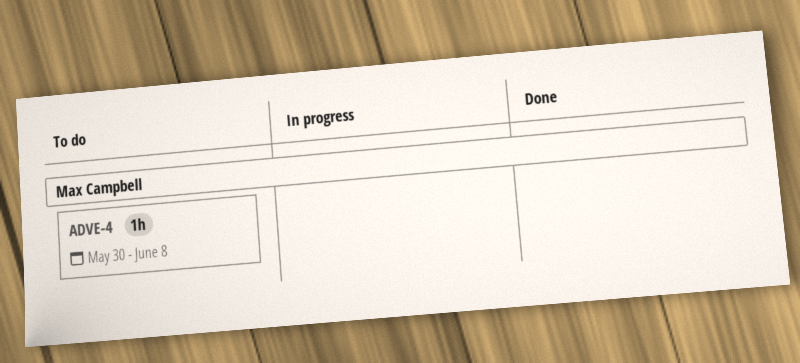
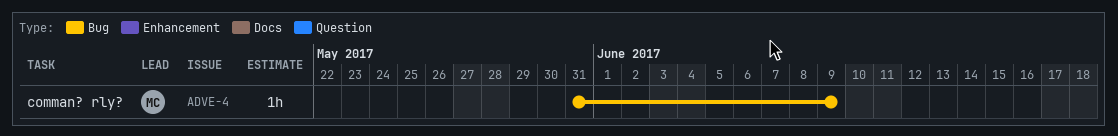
ADVE-4, start: May 30 -> May 31
ADVE-4, due: Jun 8 -> Jun 9

